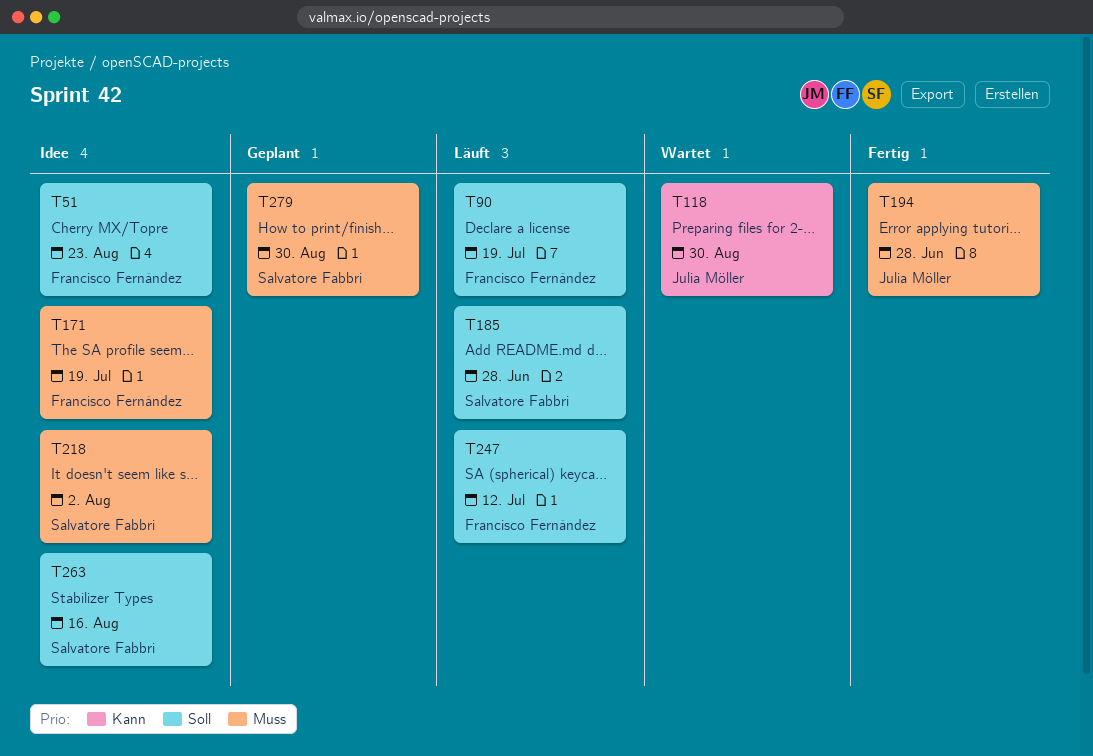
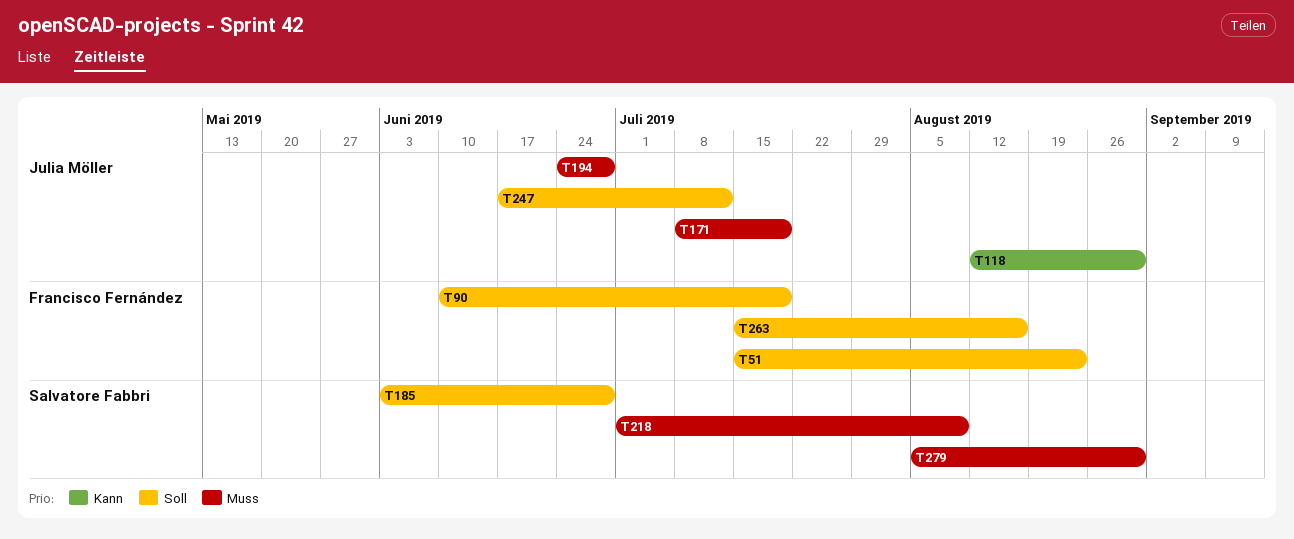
T171, owner: Francisco Fernández -> Julia Möller
T218, due: Aug 2 -> Aug 9
T247, owner: Francisco Fernández -> Julia Möller
T263, owner: Salvatore Fabbri -> Francisco Fernández

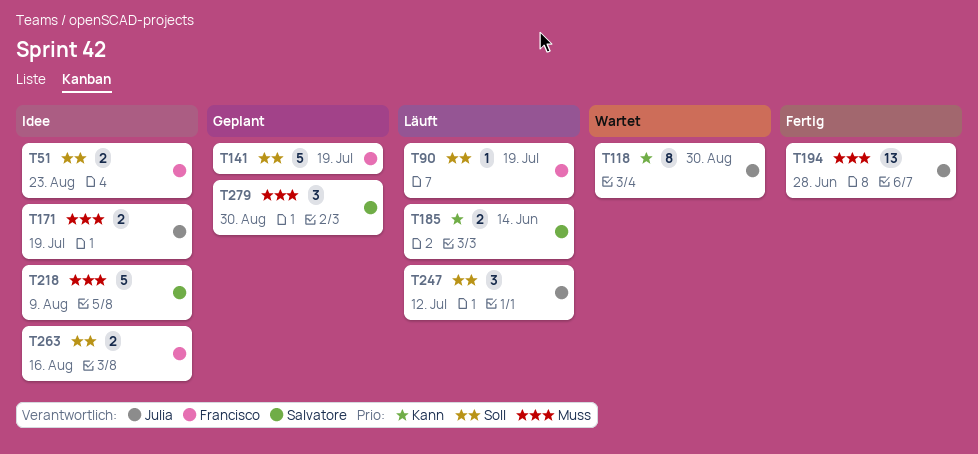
T141: none -> present
T185, priority: Soll -> Kann
T185, due: Jun 28 -> Jun 14

